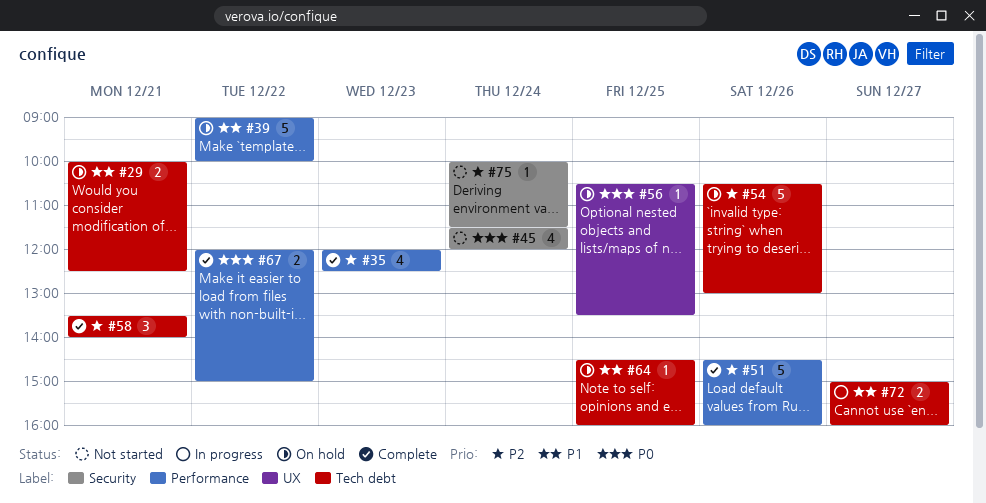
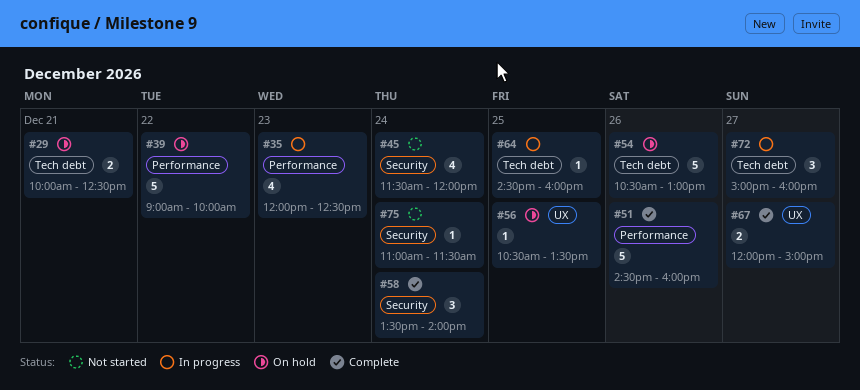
#35, status: Complete -> In progress
#58, label: Tech debt -> Security
#58, day: Dec 21 -> Dec 24
#64, status: On hold -> In progress
#67, label: Performance -> UX
#67, day: Dec 22 -> Dec 27
#72, estimate: 2 -> 3
#75, begins: 10:00 -> 11:00

